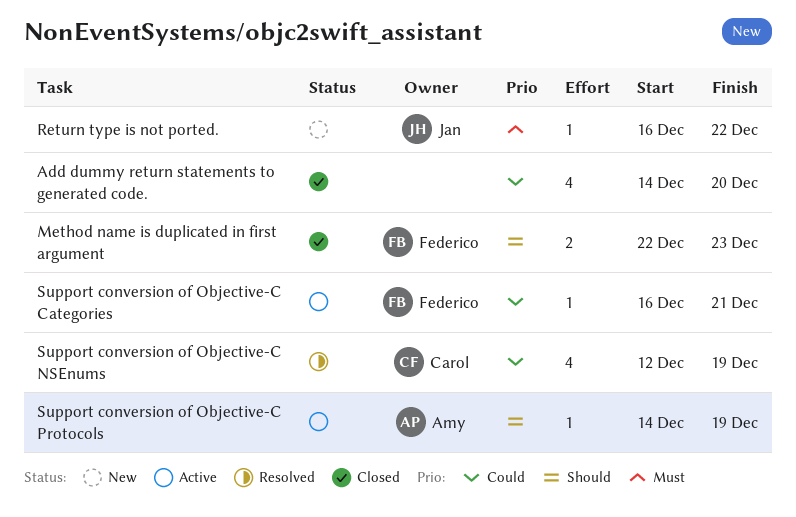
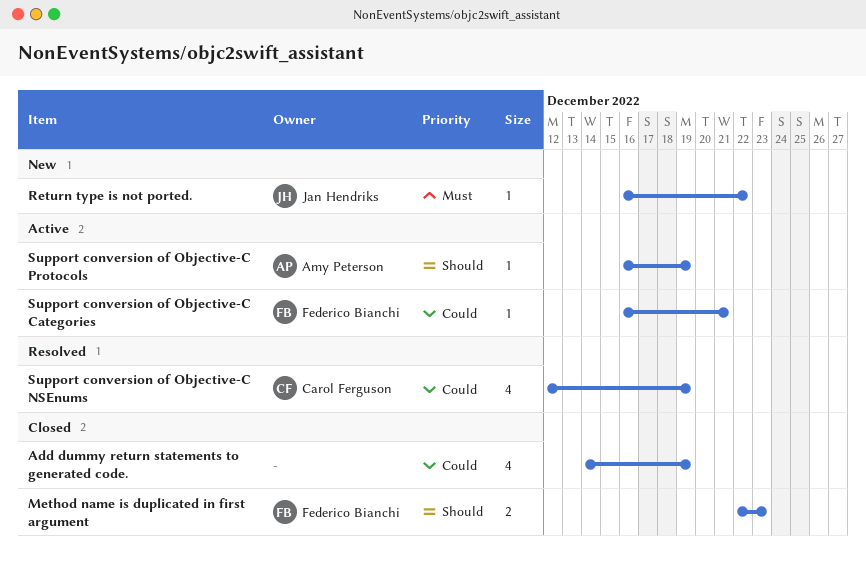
Add dummy return statements to generated code., due: Dec 20 -> Dec 19
Support conversion of Objective-C Protocols, start: Dec 14 -> Dec 16

